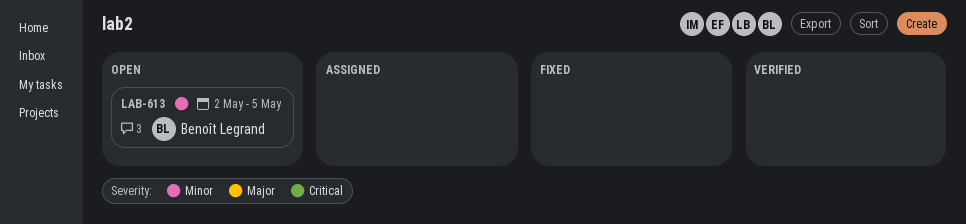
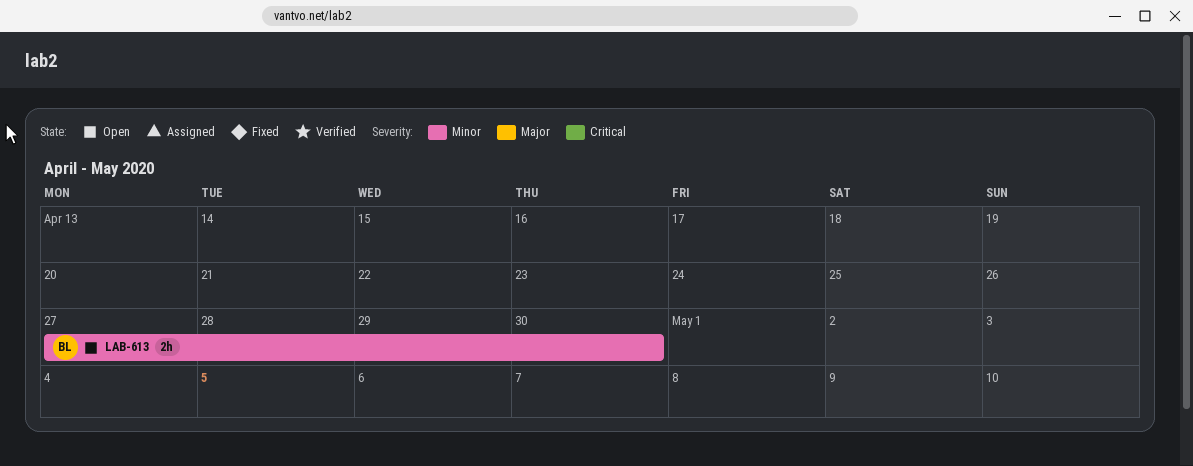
LAB-613, start: May 2 -> Apr 27
LAB-613, due: May 5 -> Apr 30

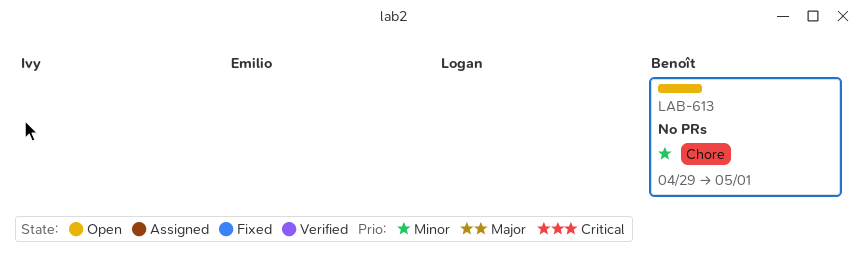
LAB-613, start: Apr 27 -> Apr 29
LAB-613, due: Apr 30 -> May 1

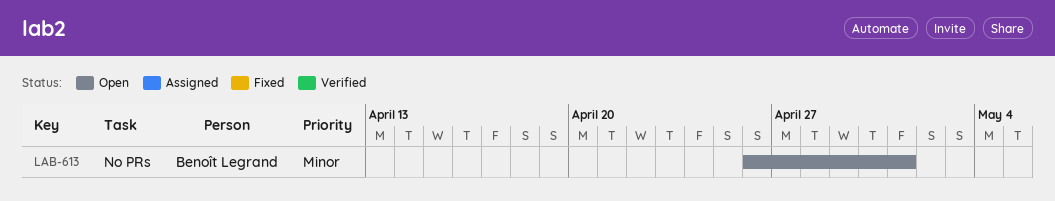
LAB-613, start: Apr 29 -> Apr 26

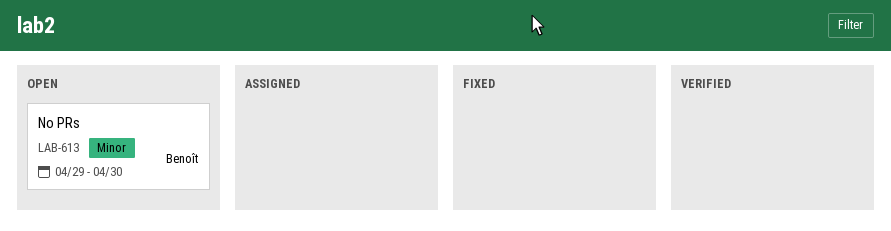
LAB-613, start: Apr 26 -> Apr 29
LAB-613, due: May 1 -> Apr 30

